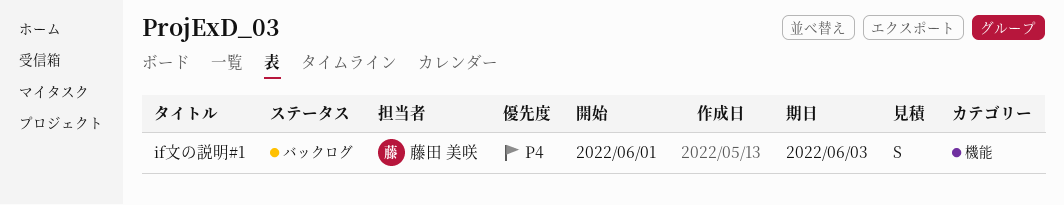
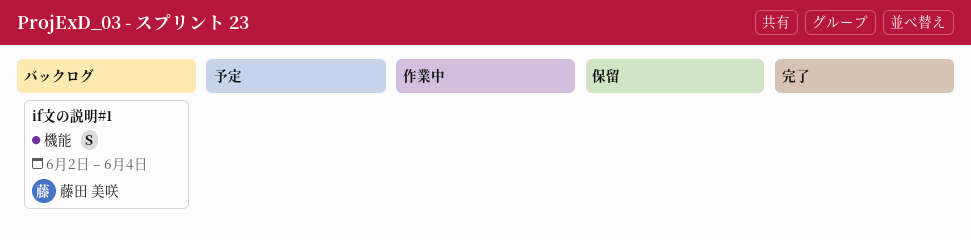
if文の説明#1, start: Jun 1 -> Jun 2
if文の説明#1, due: Jun 3 -> Jun 4

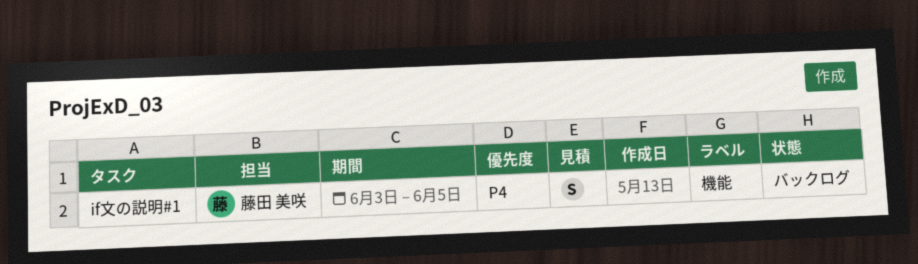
if文の説明#1, start: Jun 2 -> Jun 3
if文の説明#1, due: Jun 4 -> Jun 5

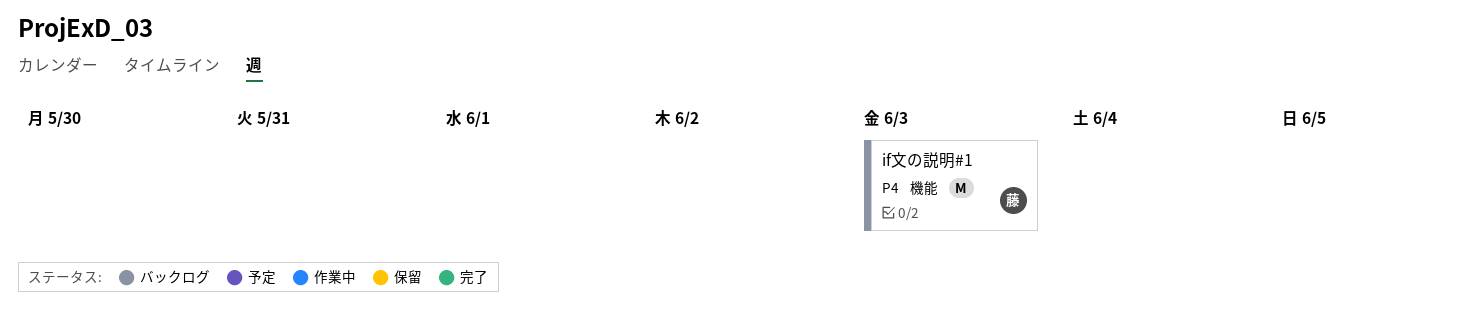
if文の説明#1, estimate: S -> M
if文の説明#1, due: Jun 5 -> Jun 3

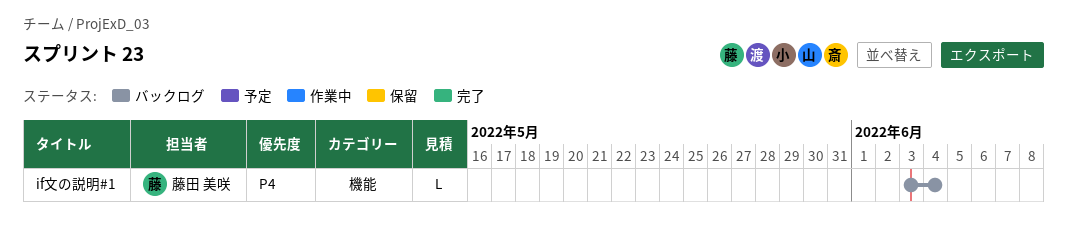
if文の説明#1, estimate: M -> L
if文の説明#1, due: Jun 3 -> Jun 4

